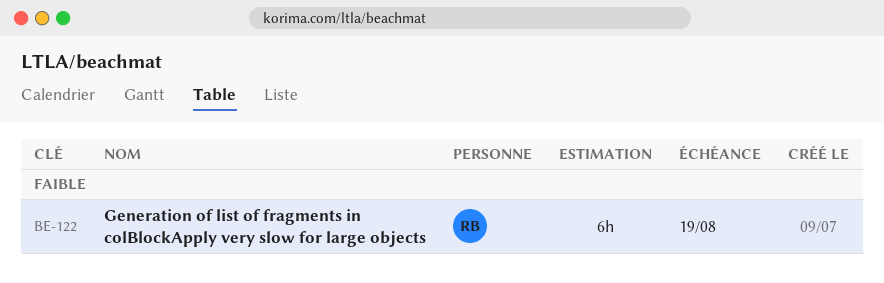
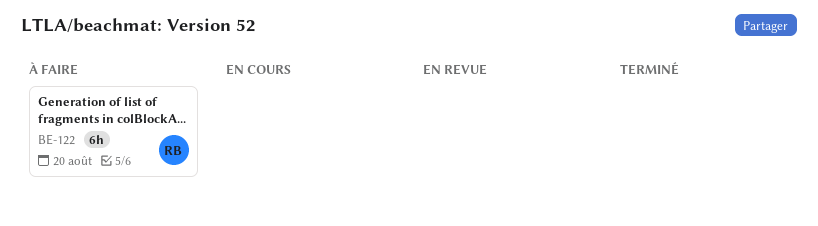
BE-122, due: Aug 19 -> Aug 20

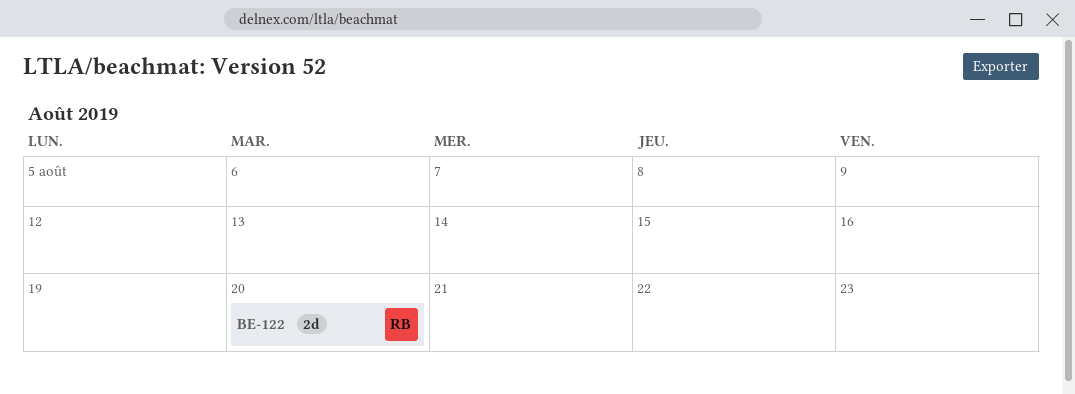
BE-122, estimate: 6h -> 2d

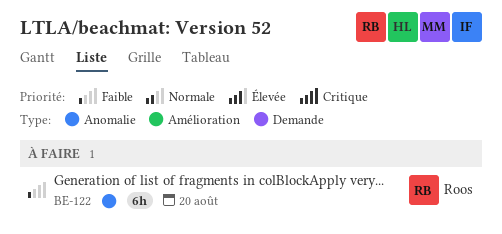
BE-122, estimate: 2d -> 6h

